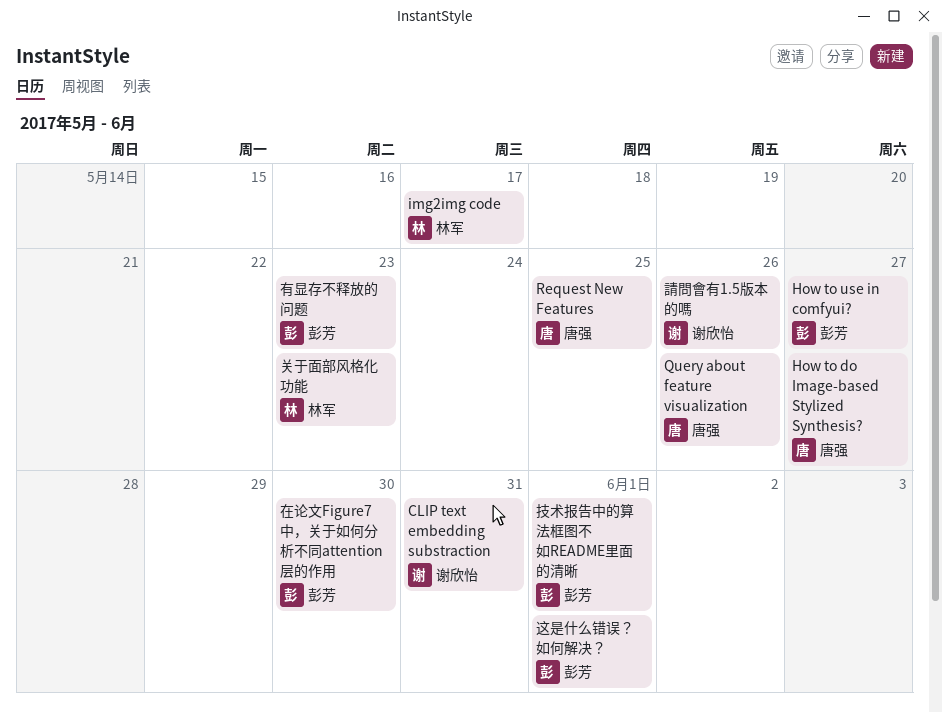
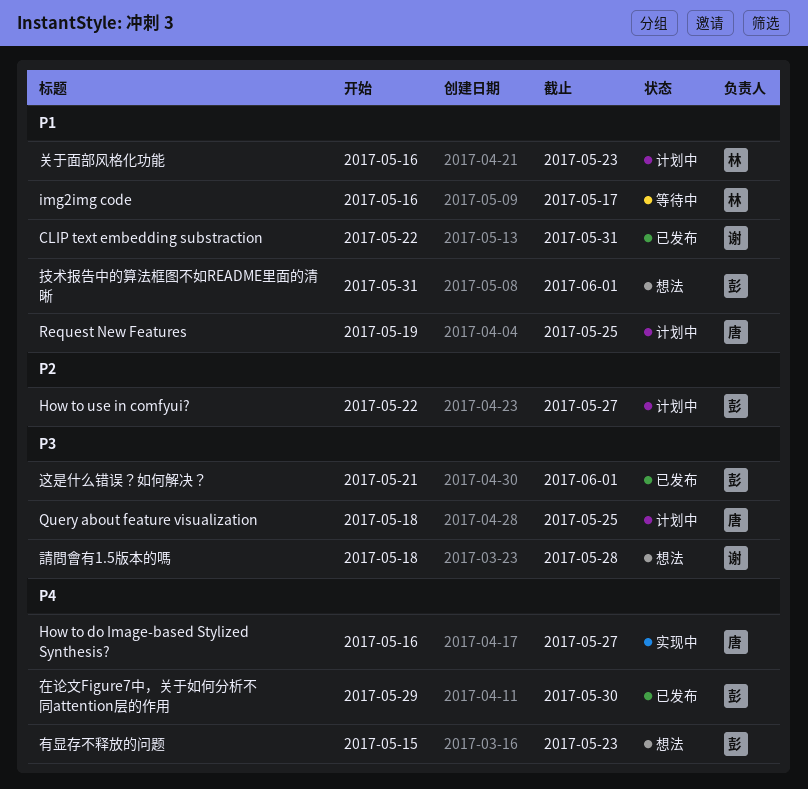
Query about feature visualization, due: May 26 -> May 25
請問會有1.5版本的嗎, due: May 26 -> May 28

